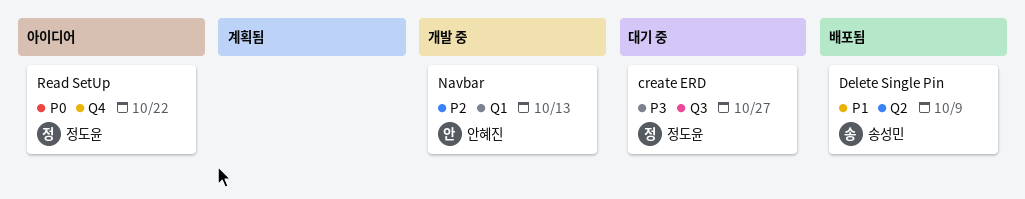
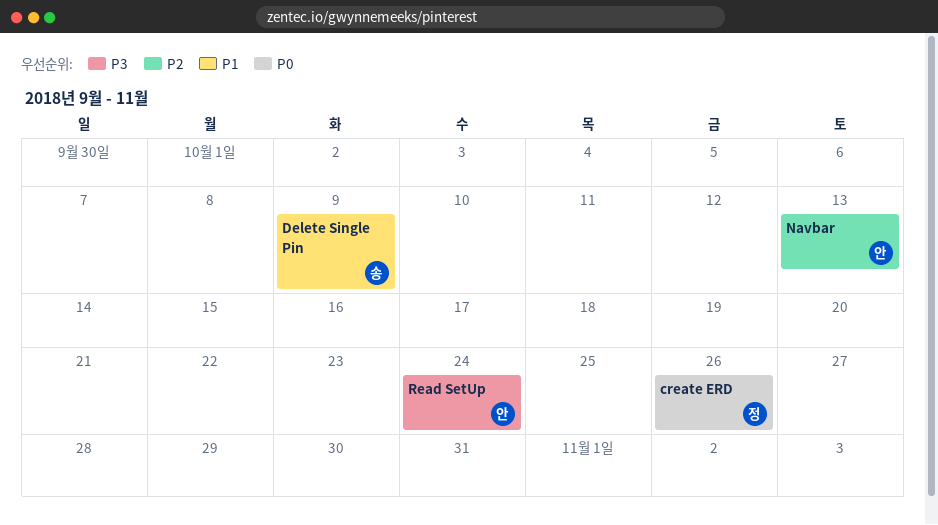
create ERD, priority: P3 -> P0
create ERD, due: Oct 27 -> Oct 26
Read SetUp, owner: 정도윤 -> 안혜진
Read SetUp, priority: P0 -> P3
Read SetUp, due: Oct 22 -> Oct 24

